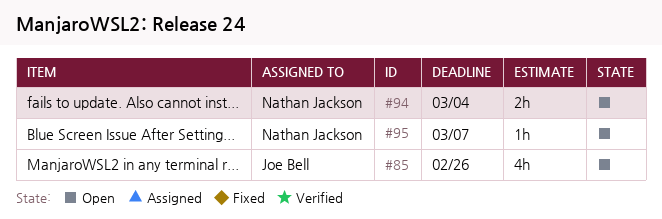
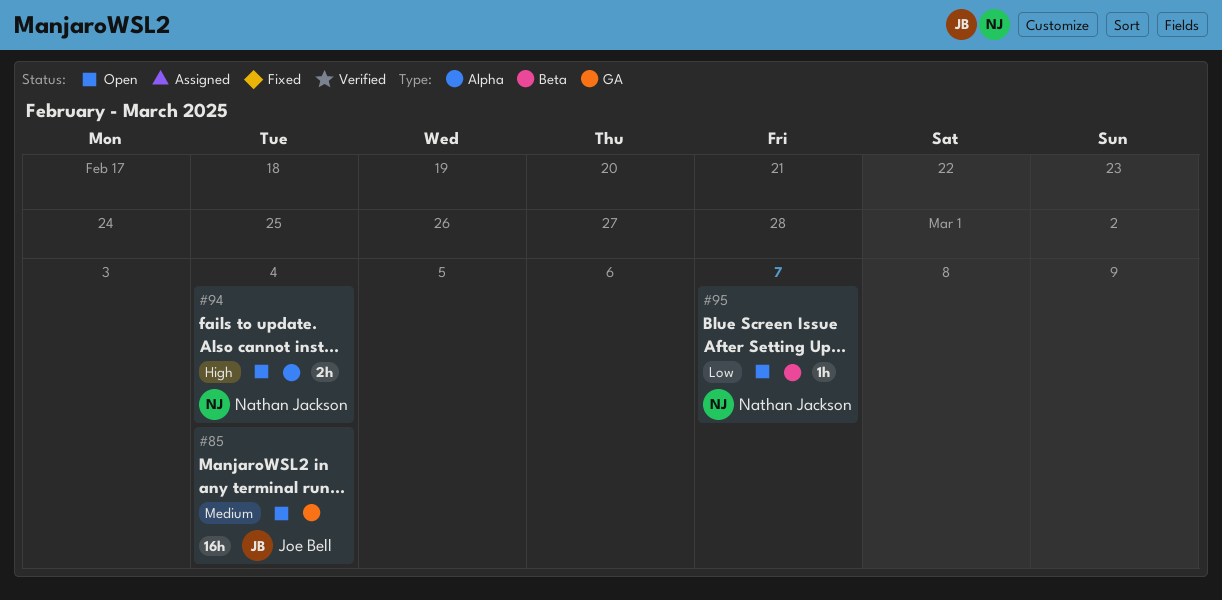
#85, estimate: 4h -> 16h
#85, due: Feb 26 -> Mar 4

